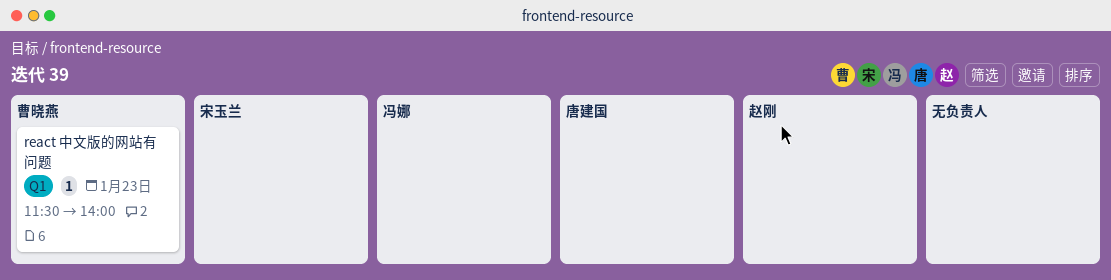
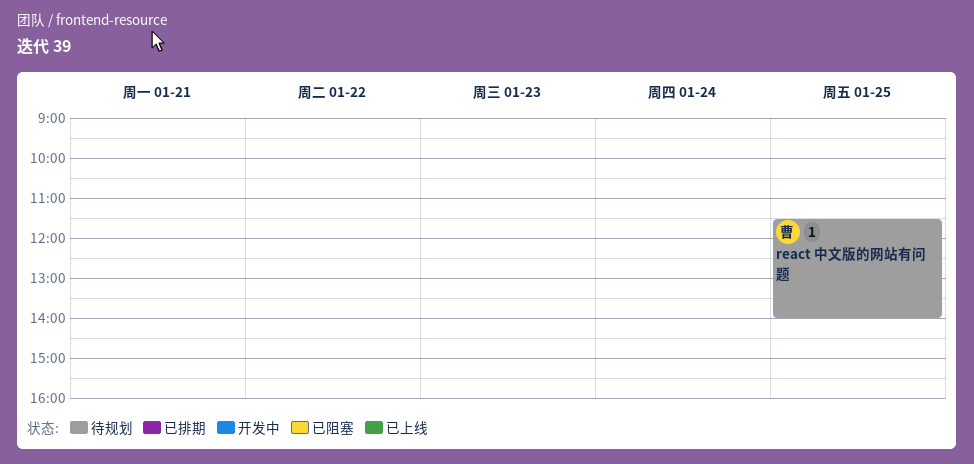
react 中文版的网站有问题, day: Jan 23 -> Jan 25

